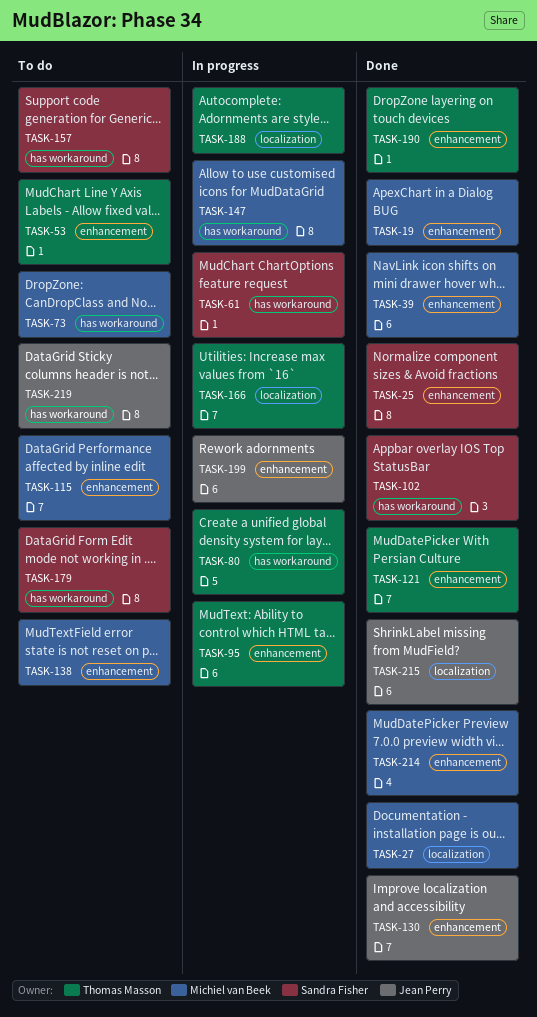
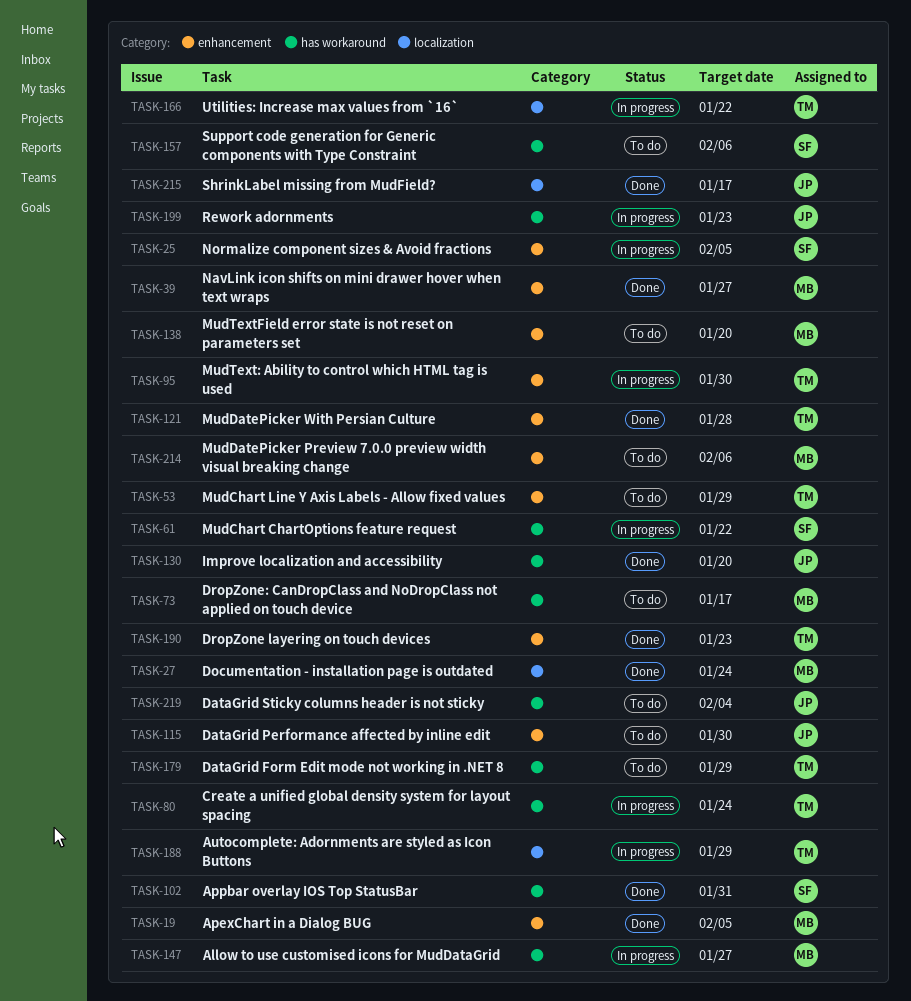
TASK-25, status: Done -> In progress
TASK-115, owner: Michiel van Beek -> Jean Perry
TASK-130, label: enhancement -> has workaround
TASK-179, owner: Sandra Fisher -> Thomas Masson
TASK-199, label: enhancement -> has workaround
TASK-214, status: Done -> To do

